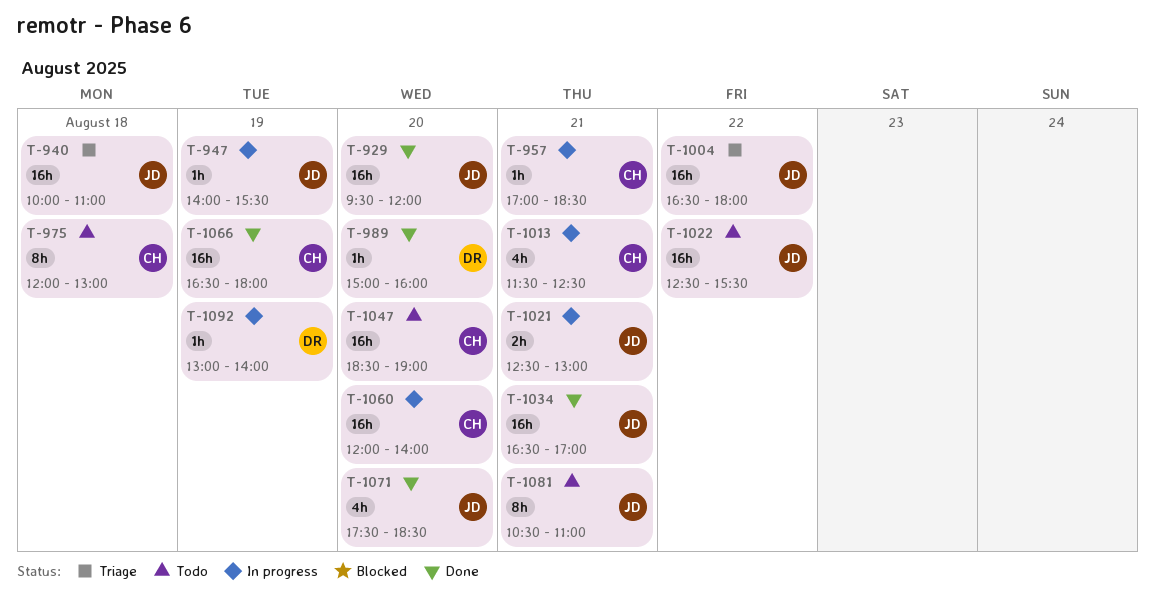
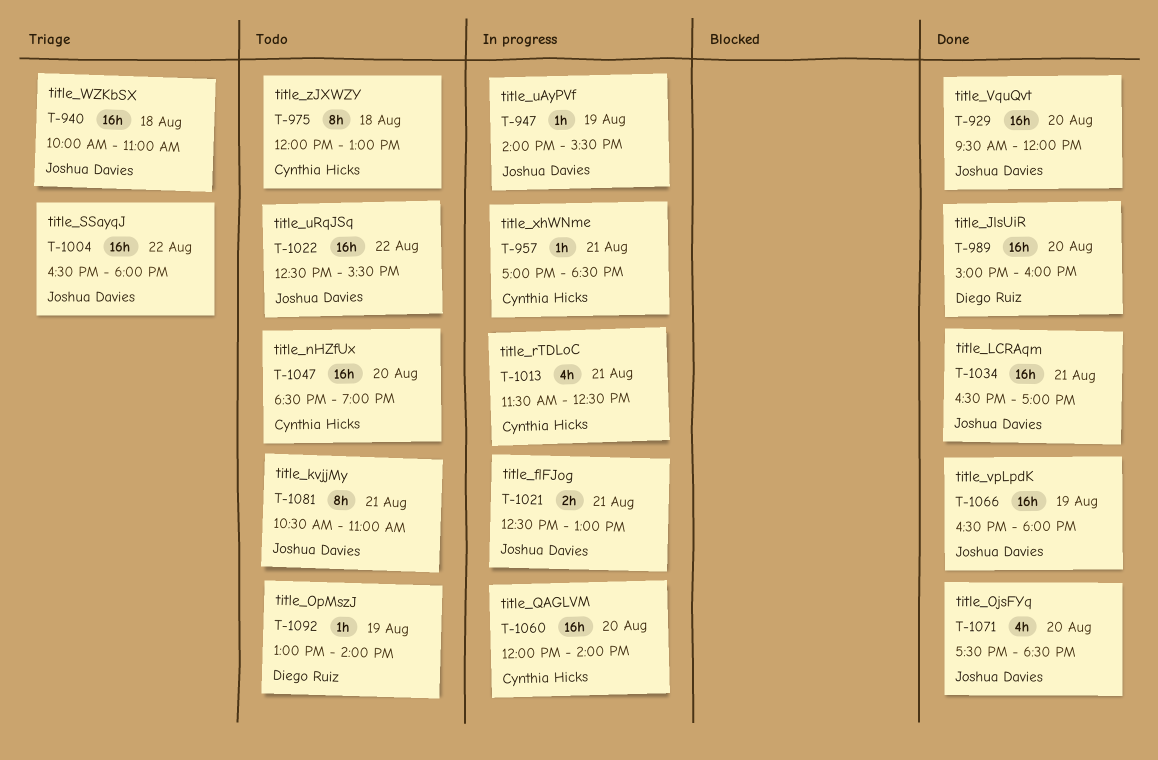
T-989, estimate: 1h -> 16h
T-1066, owner: Cynthia Hicks -> Joshua Davies
T-1092, status: In progress -> Todo

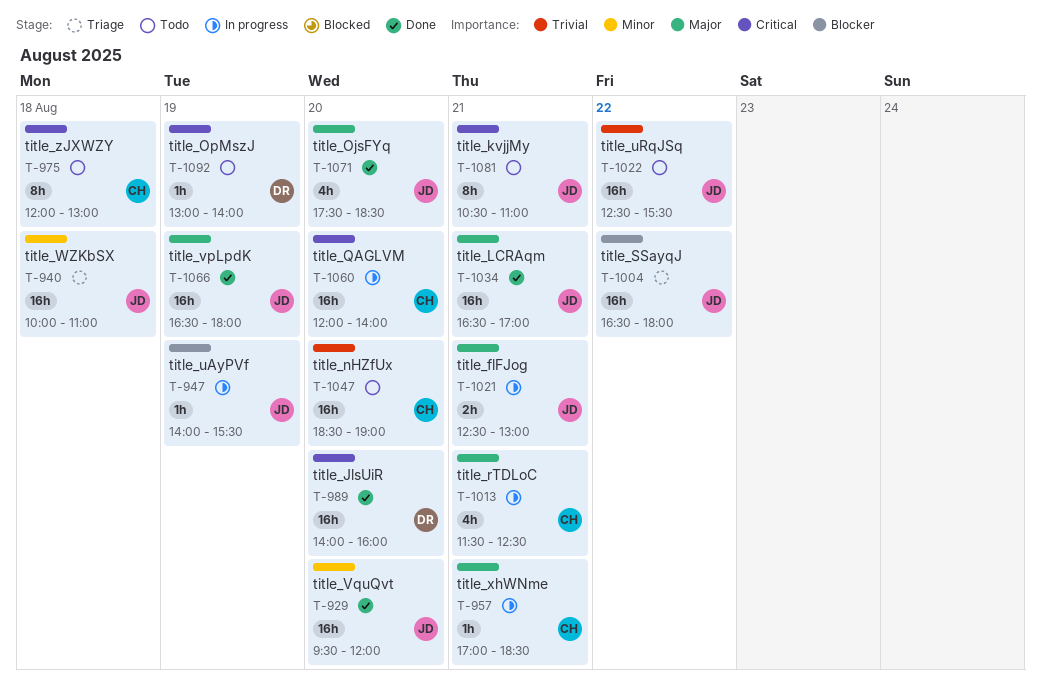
T-989, begins: 15:00 -> 14:00

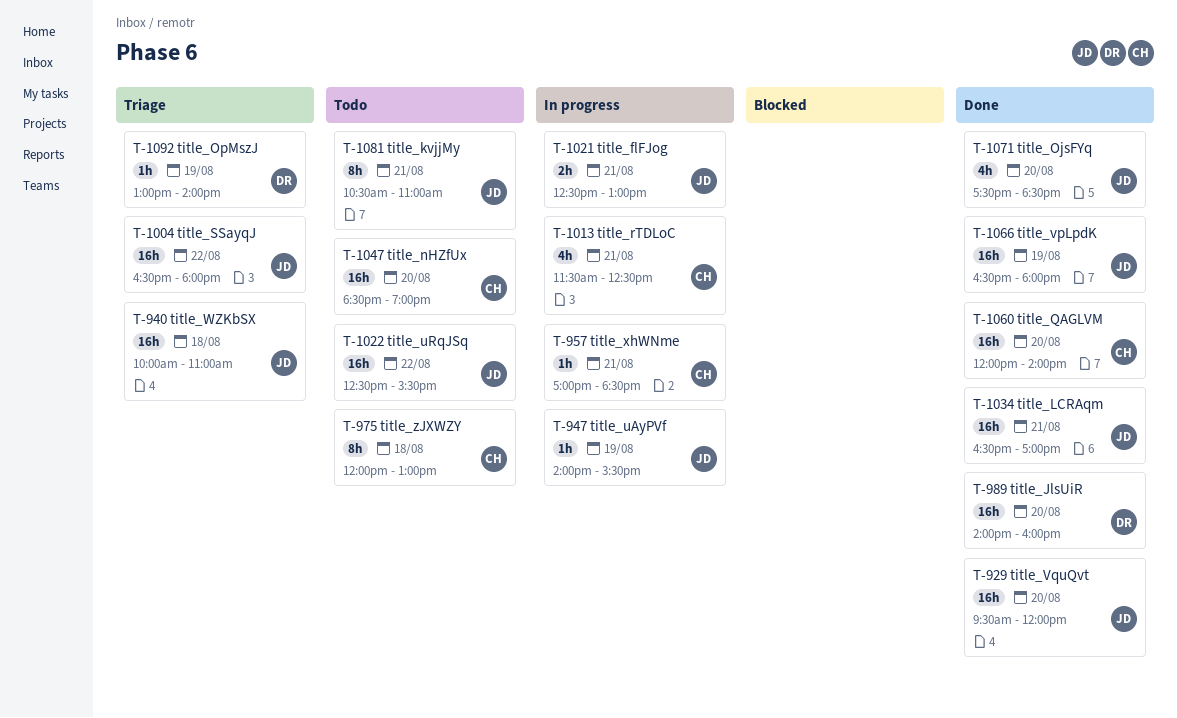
T-1060, status: In progress -> Done
T-1092, status: Todo -> Triage

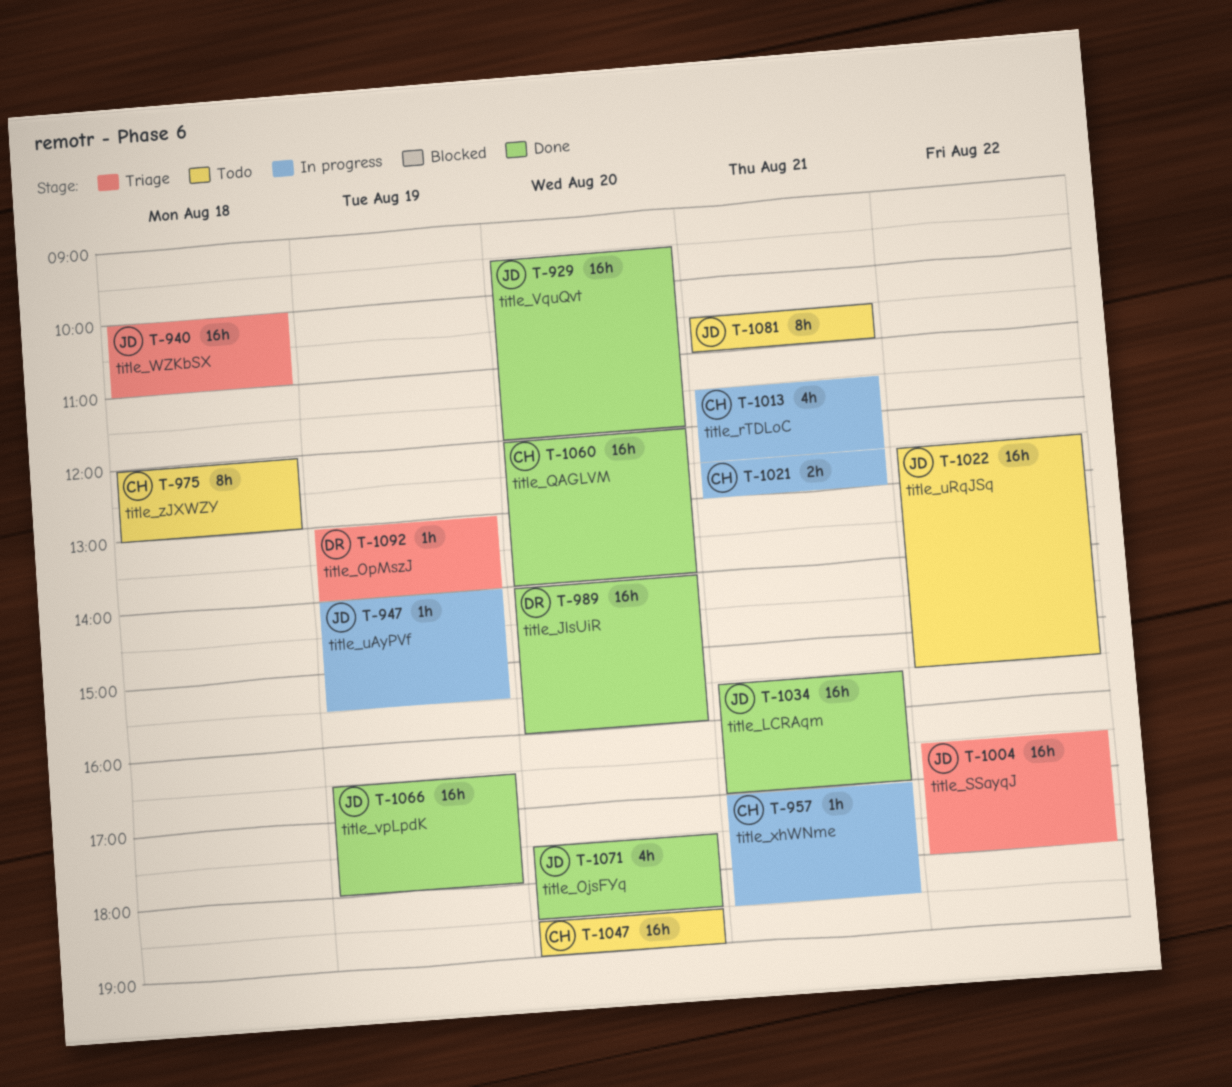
T-1021, owner: JD -> CH
T-1034, begins: 16:30 -> 15:30

